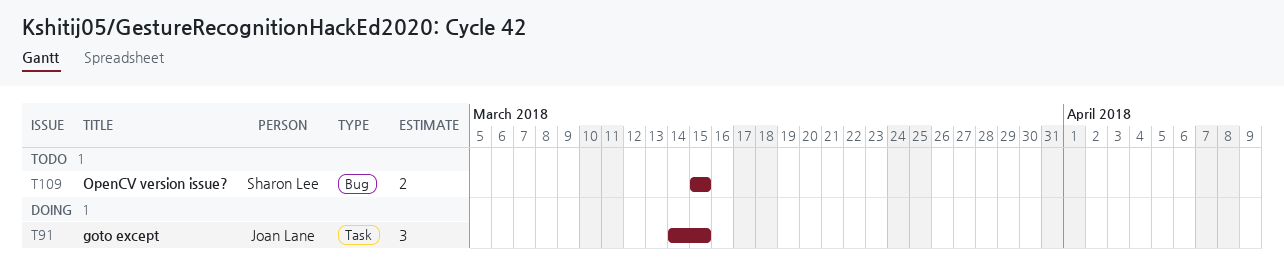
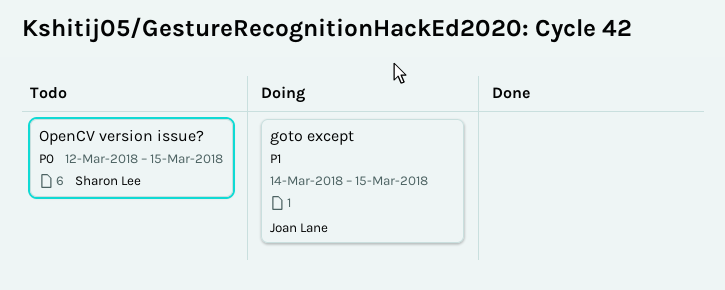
OpenCV version issue?, start: Mar 15 -> Mar 12

